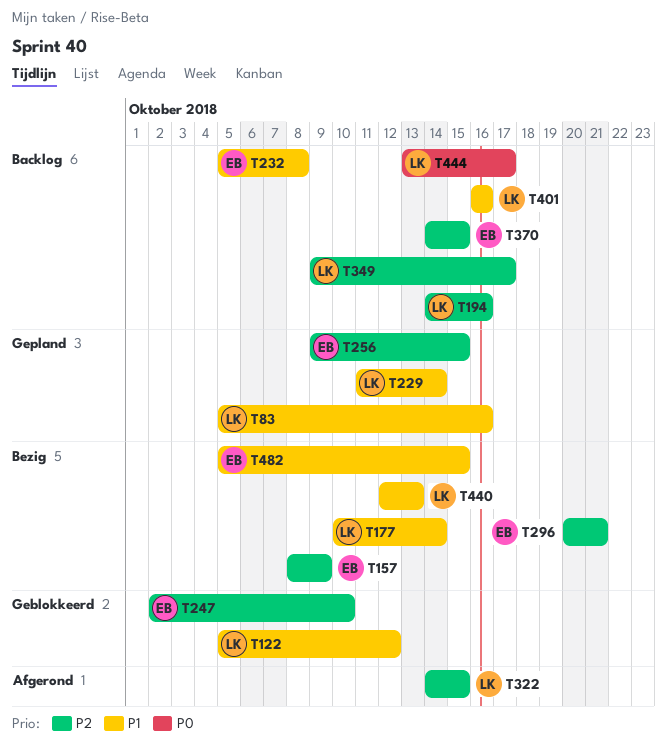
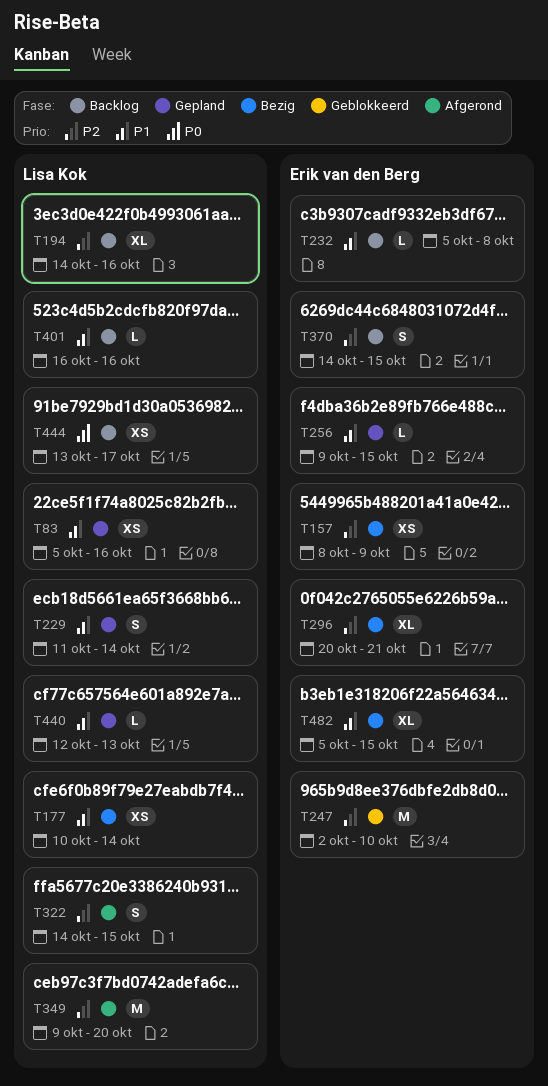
T122: present -> none
T256, priority: P2 -> P1
T349, status: Backlog -> Afgerond
T349, due: Oct 17 -> Oct 20
T440, status: Bezig -> Gepland

